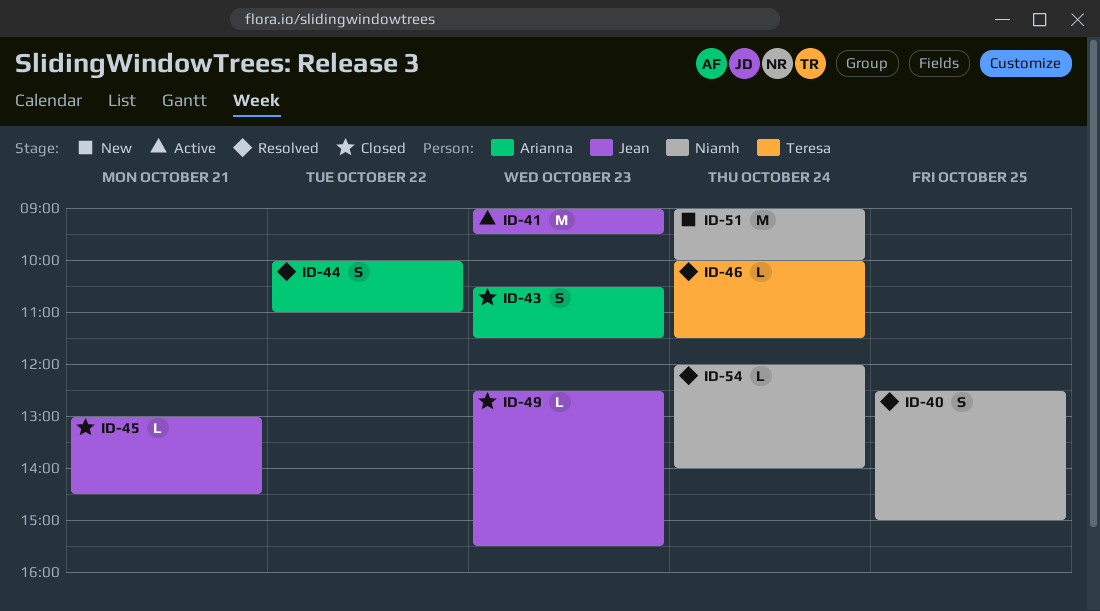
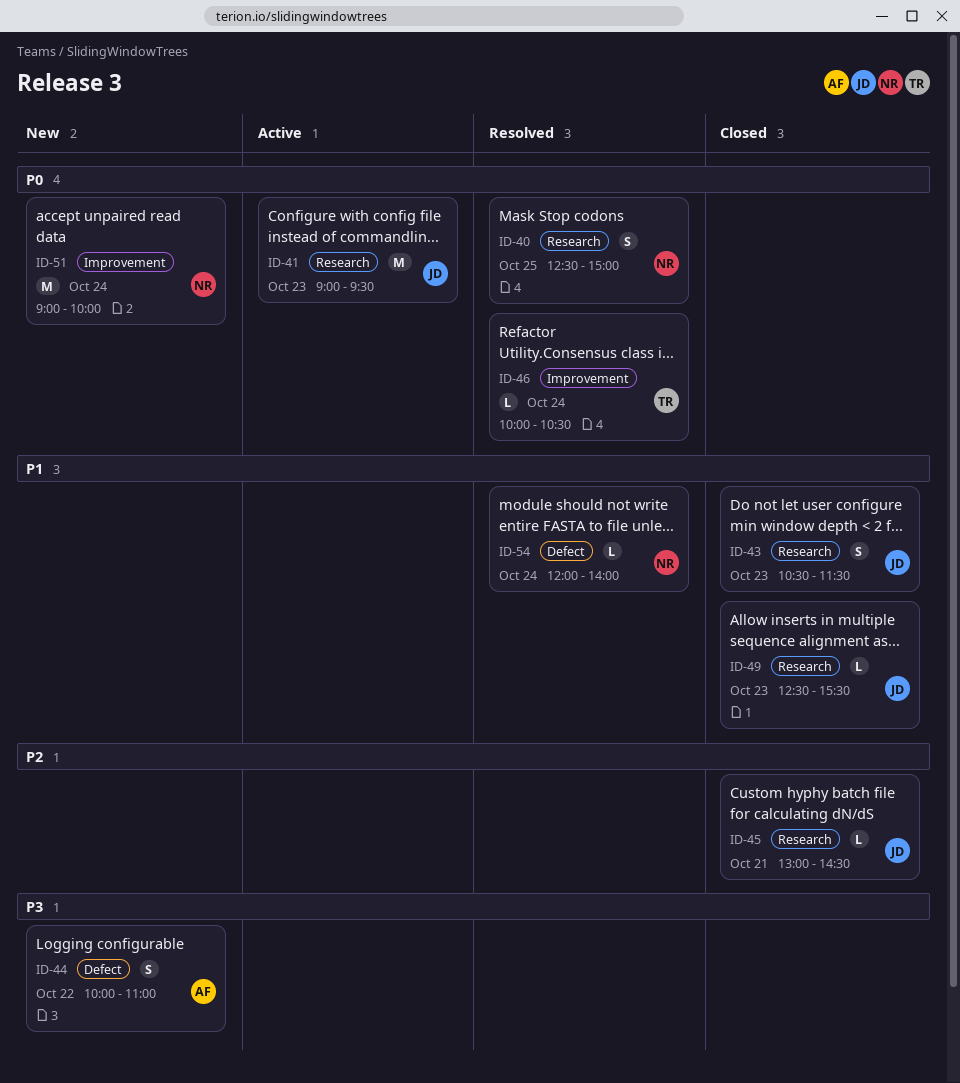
ID-43, owner: Arianna -> Jean
ID-44, status: Resolved -> New
ID-46, ends: 11:30 -> 10:30

